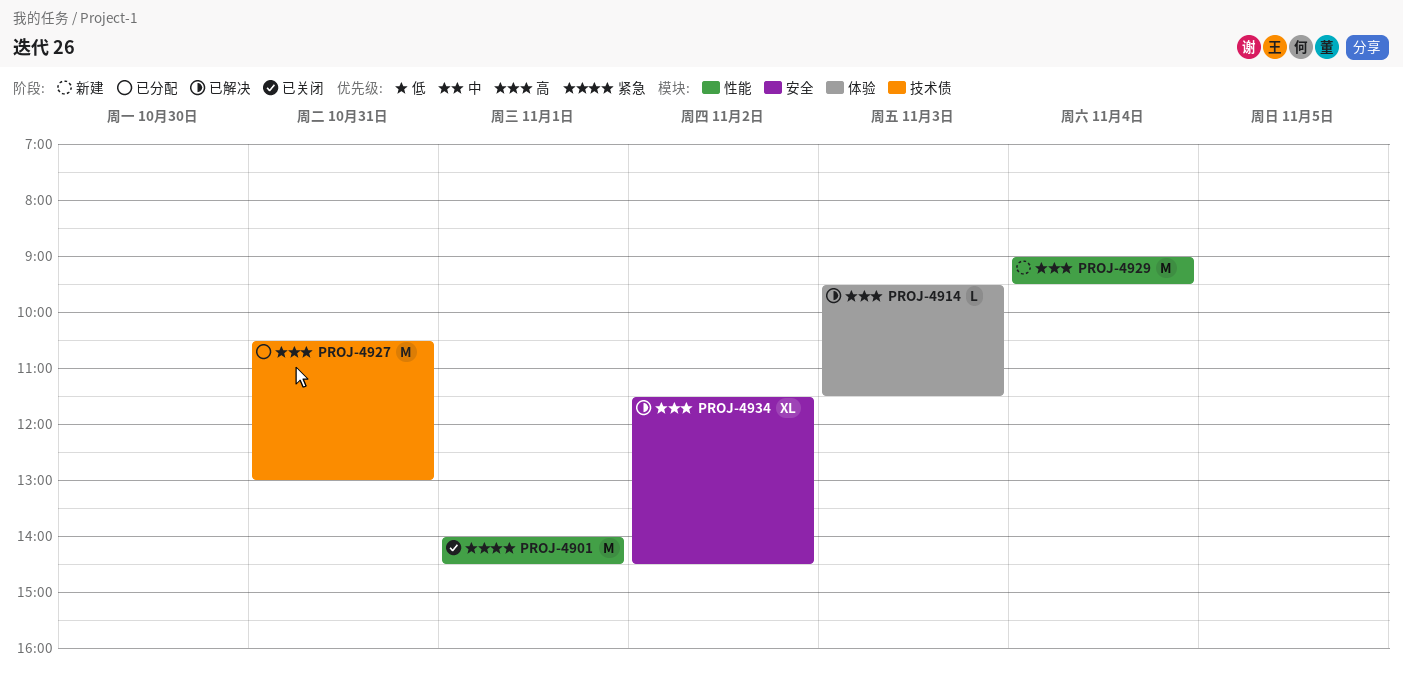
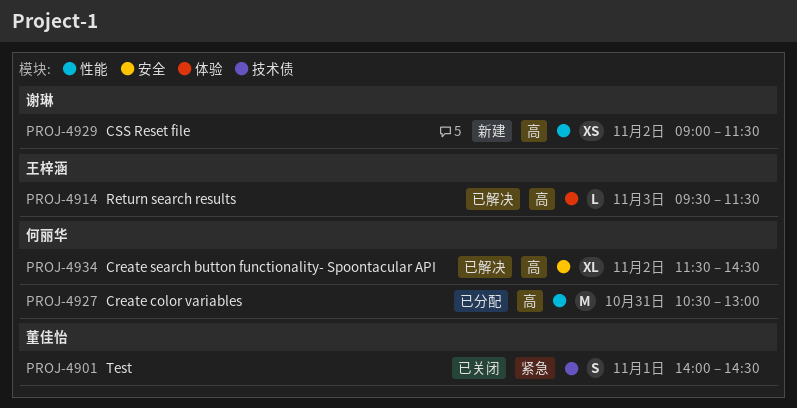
PROJ-4901, label: 性能 -> 技术债
PROJ-4901, estimate: M -> S
PROJ-4927, label: 技术债 -> 性能
PROJ-4929, estimate: M -> XS
PROJ-4929, day: Nov 4 -> Nov 2
PROJ-4929, ends: 09:30 -> 11:30

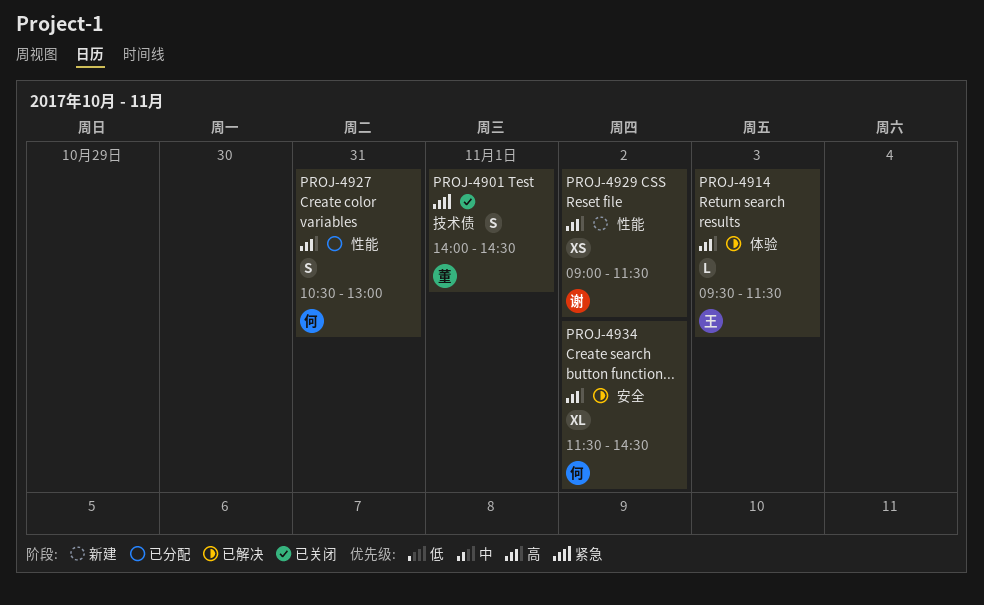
PROJ-4927, estimate: M -> S

